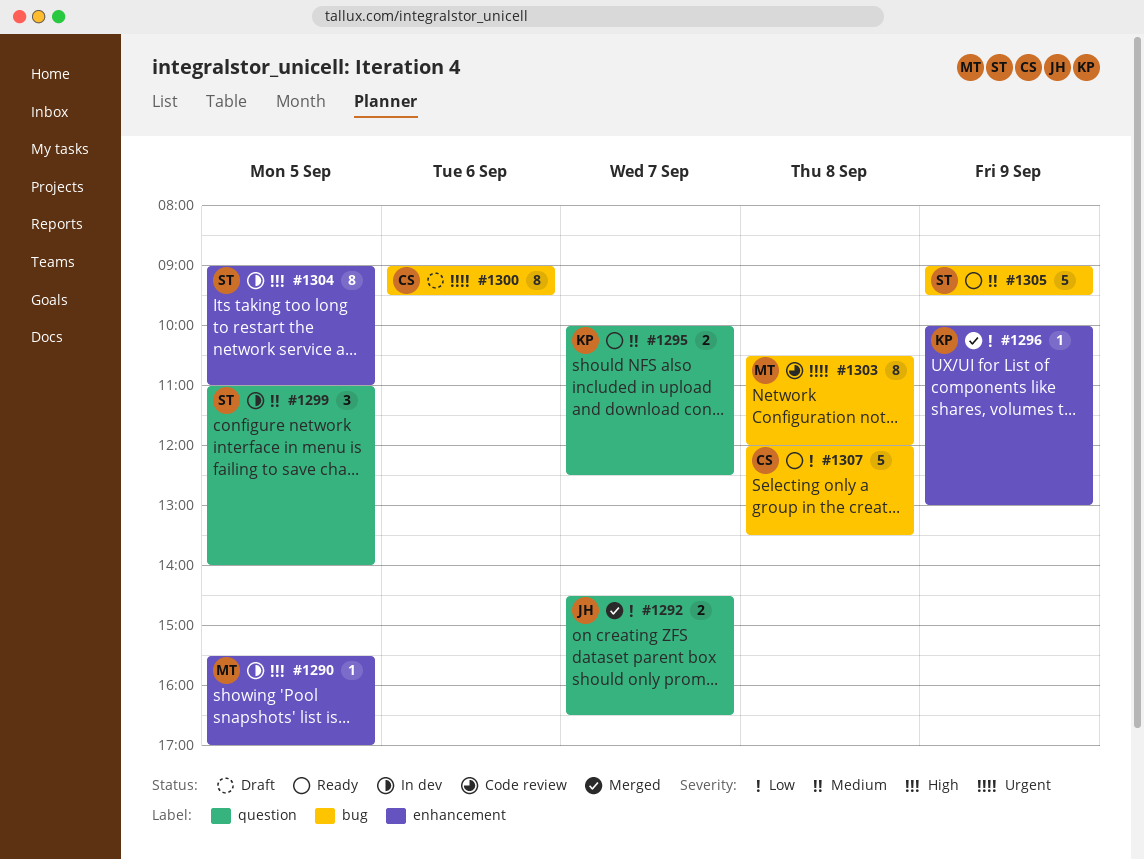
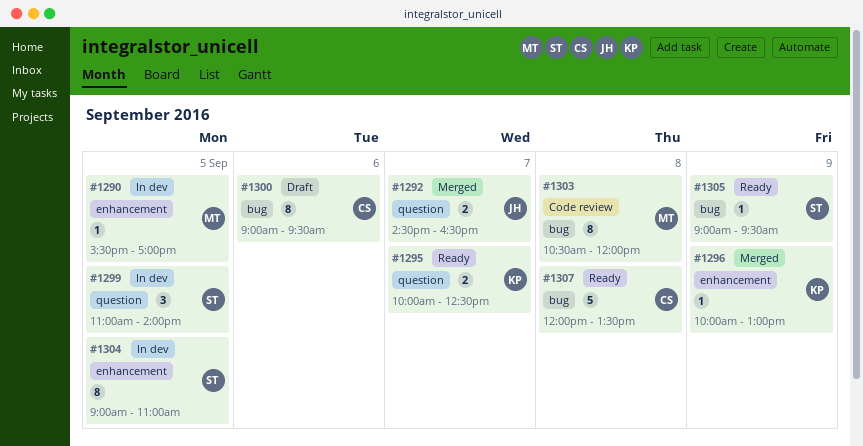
#1305, estimate: 5 -> 1

